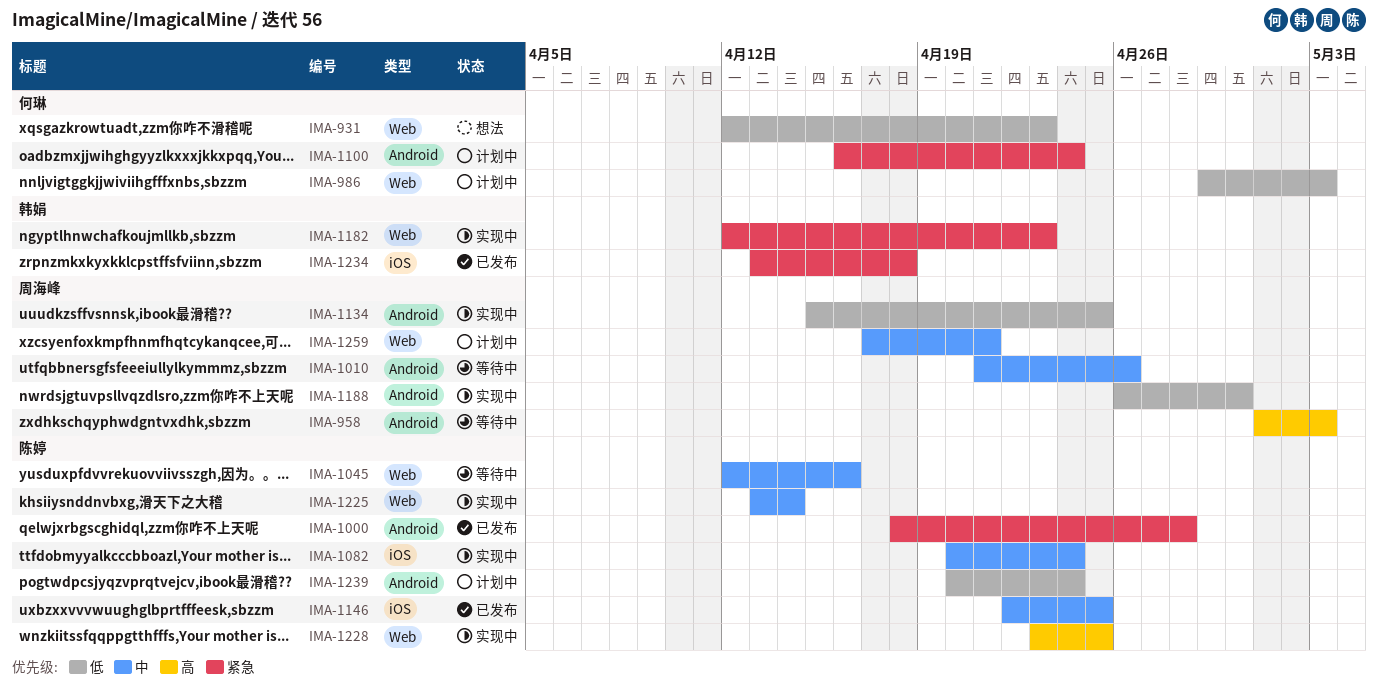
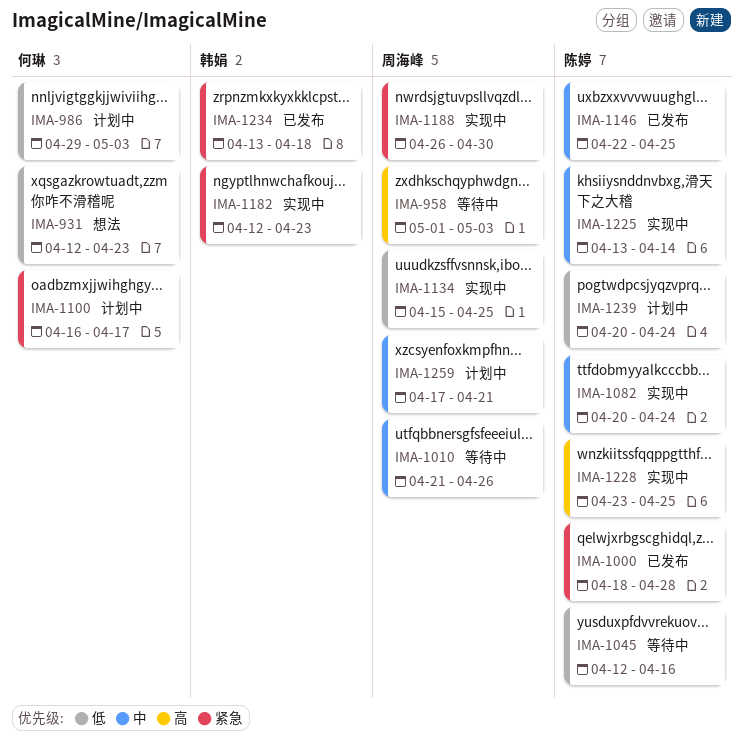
IMA-1045, priority: 中 -> 低
IMA-1100, due: Apr 24 -> Apr 17
IMA-1188, priority: 低 -> 紧急

